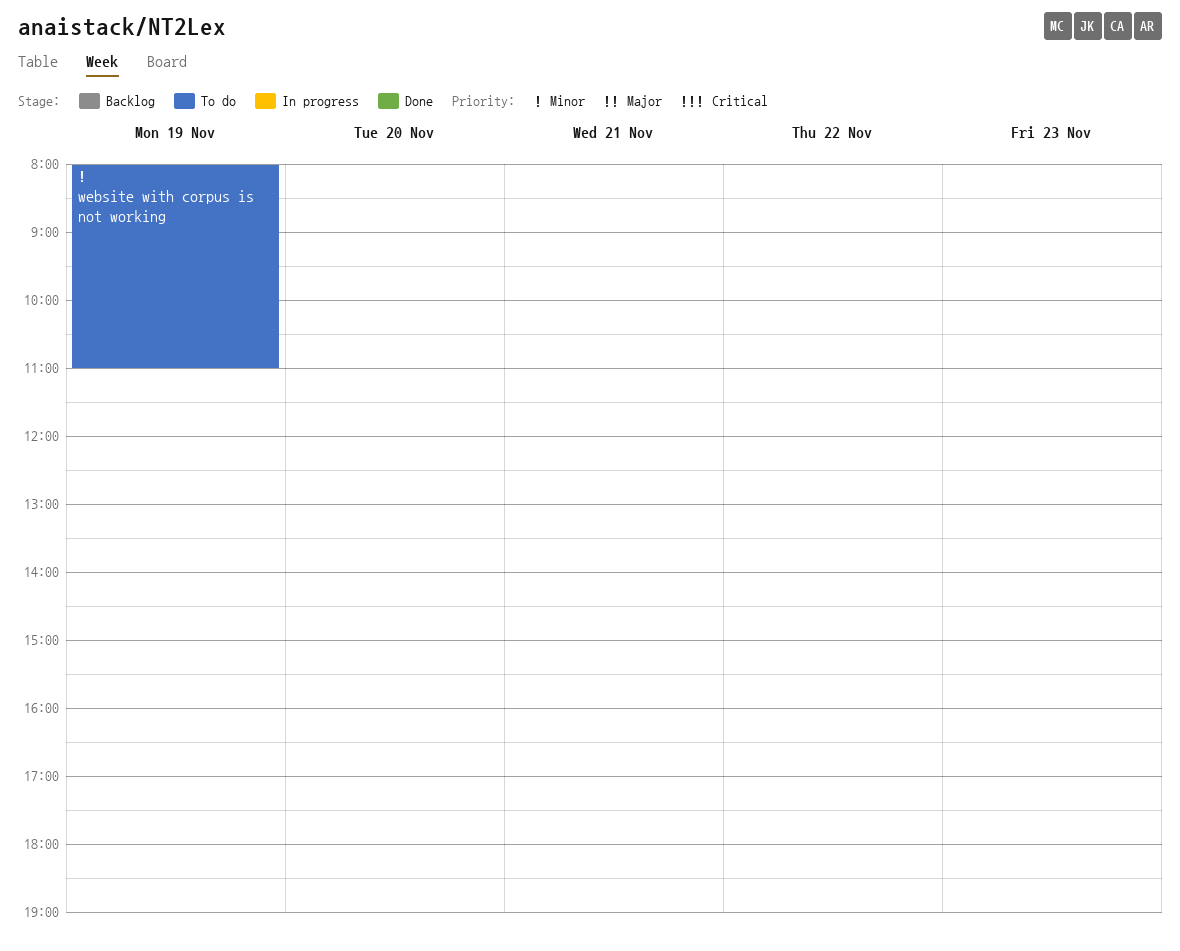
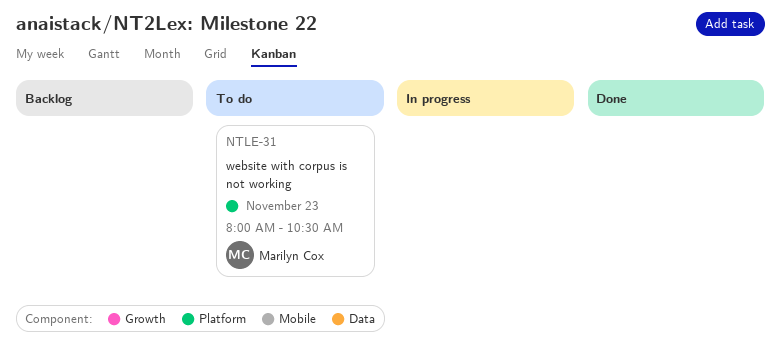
website with corpus is not working, day: Nov 19 -> Nov 23
website with corpus is not working, ends: 11:00 -> 10:30

